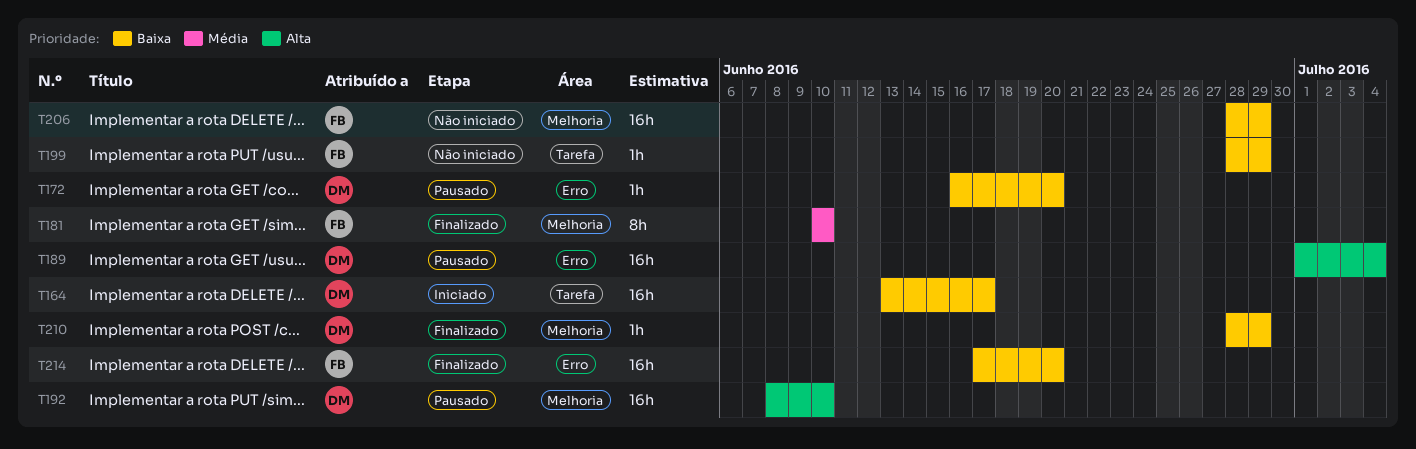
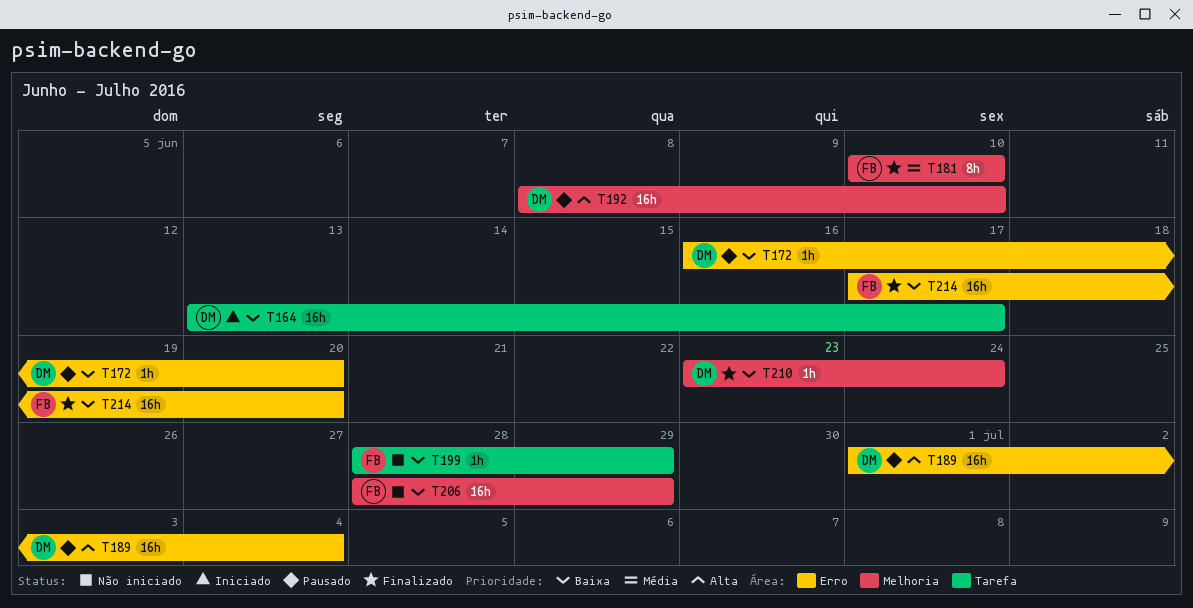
T210, start: Jun 28 -> Jun 23
T210, due: Jun 29 -> Jun 24

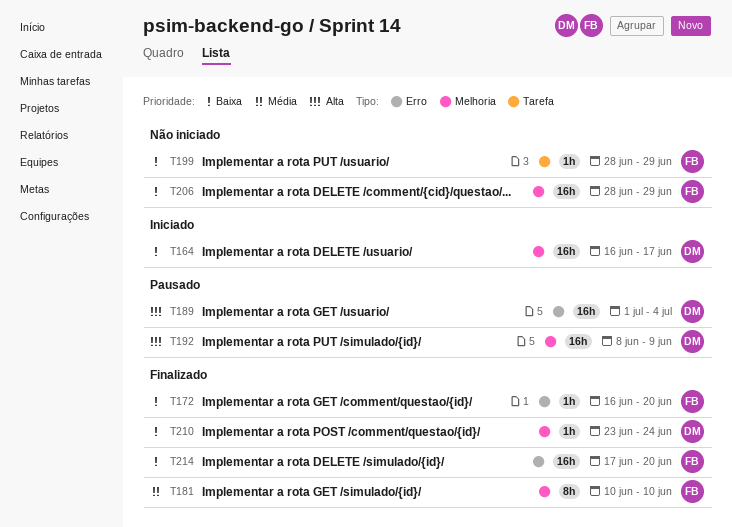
T164, label: Tarefa -> Melhoria
T164, start: Jun 13 -> Jun 16
T172, status: Pausado -> Finalizado
T172, owner: DM -> FB
T192, due: Jun 10 -> Jun 9

